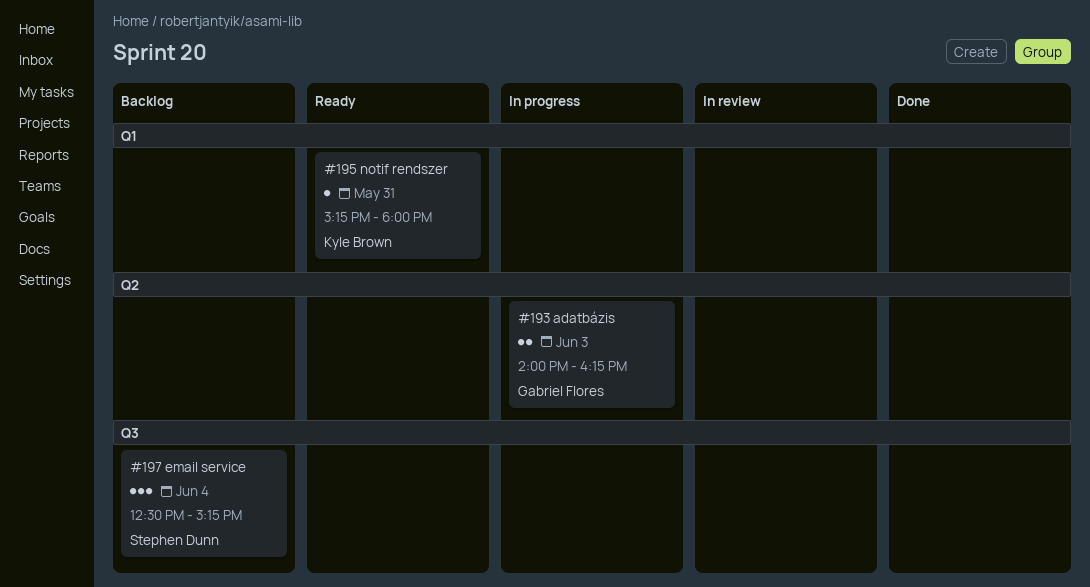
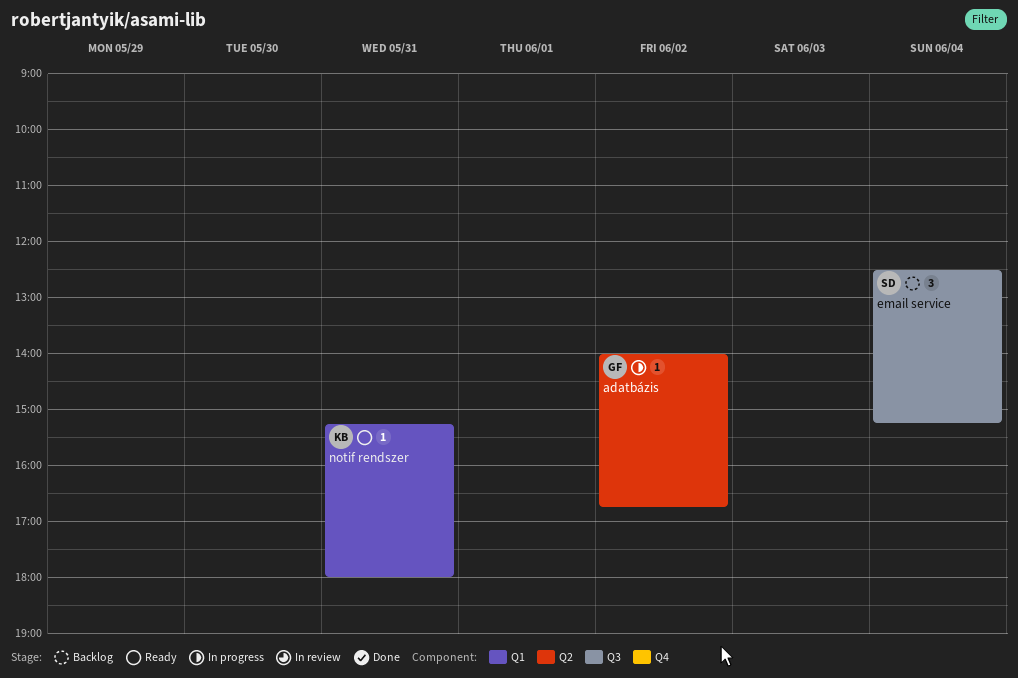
adatbázis, estimate: 2 -> 1
adatbázis, day: Jun 3 -> Jun 2
adatbázis, ends: 16:15 -> 16:45

